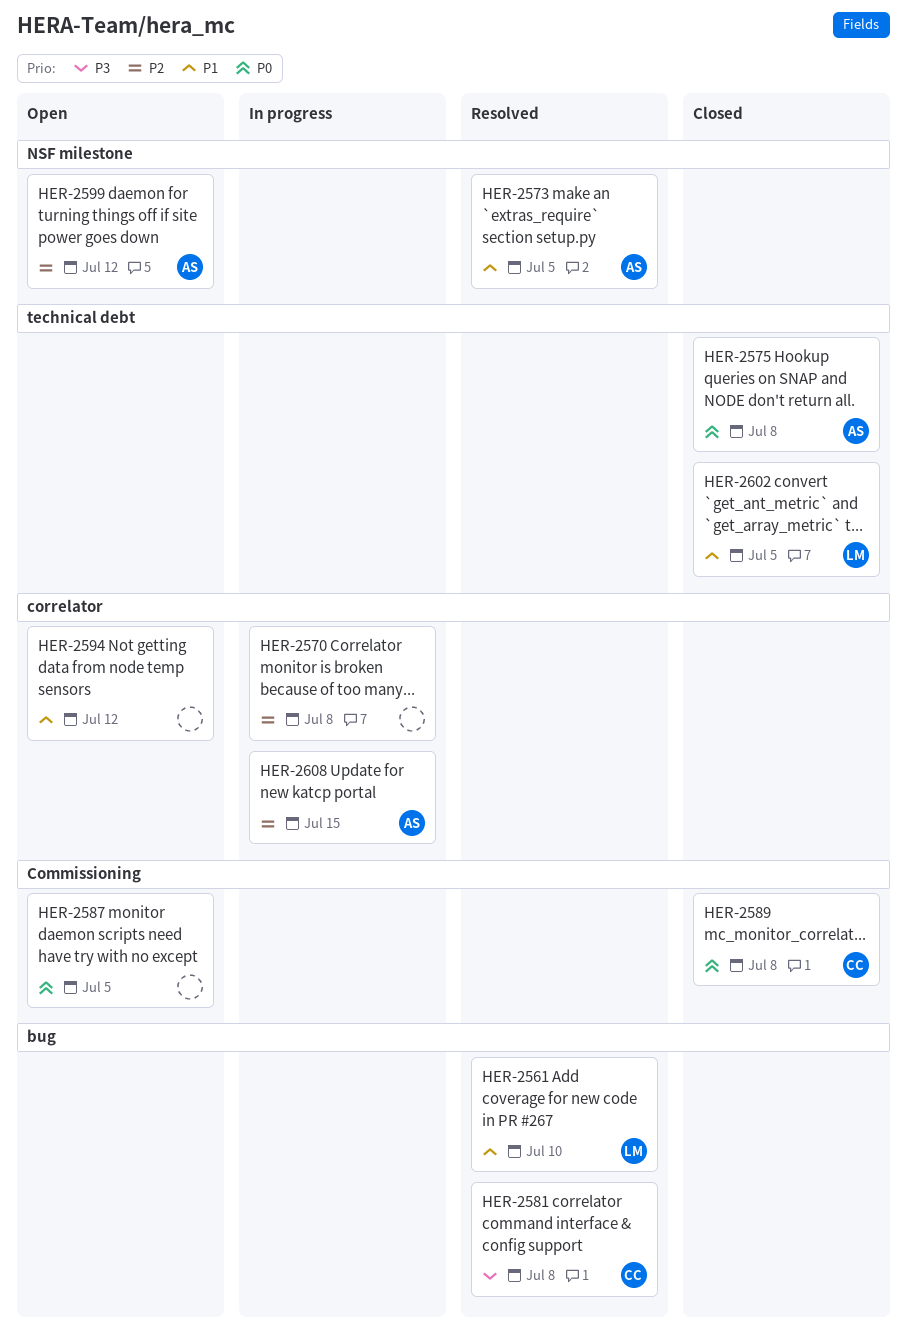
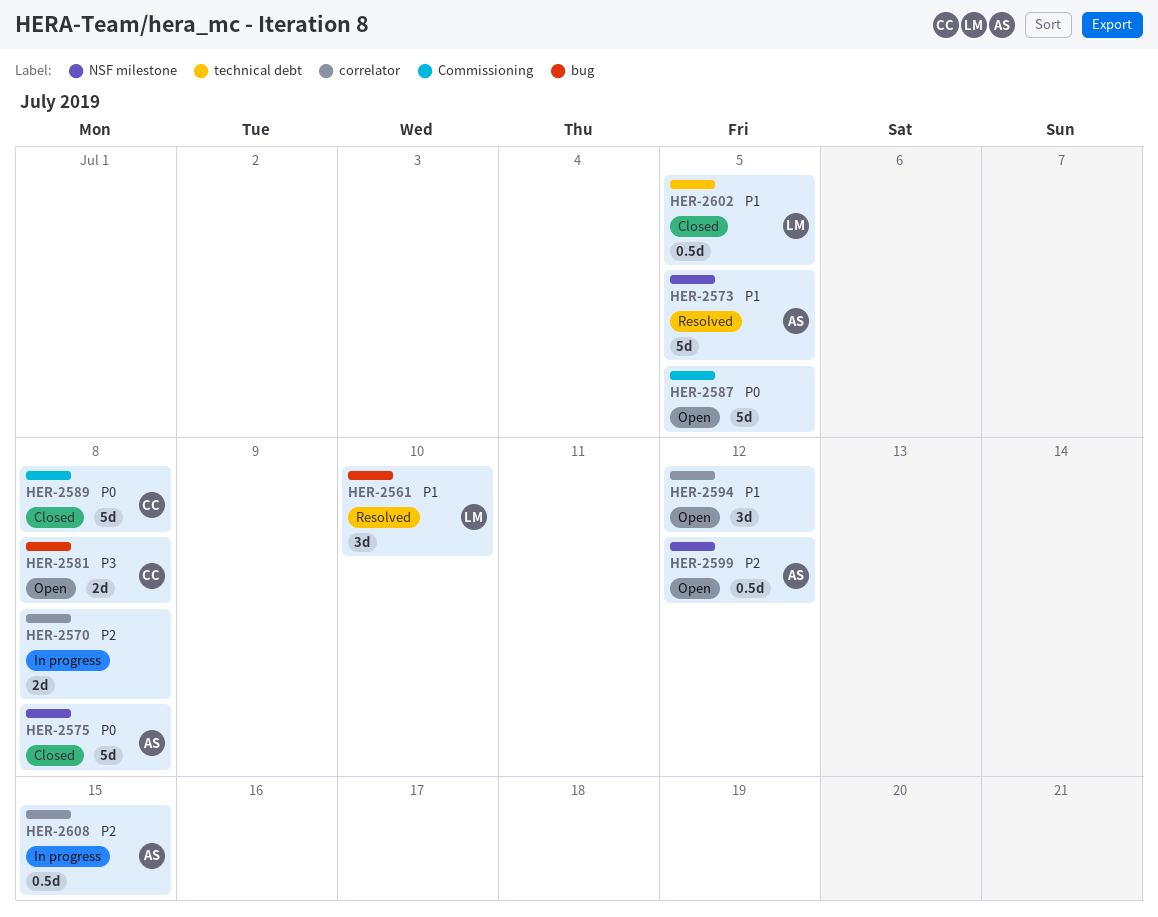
HER-2575, label: technical debt -> NSF milestone
HER-2581, status: Resolved -> Open

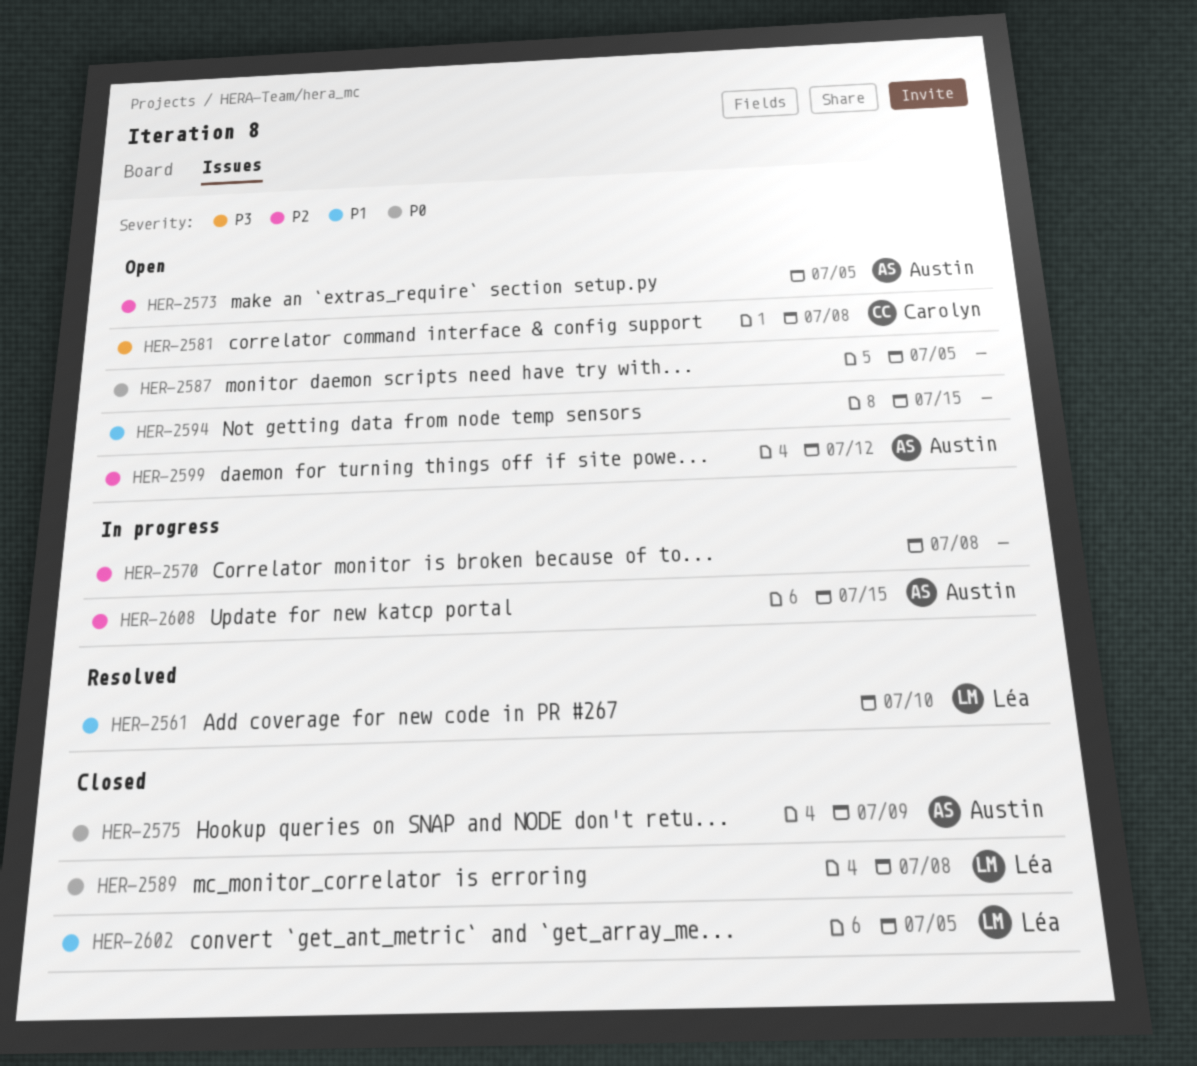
HER-2573, status: Resolved -> Open
HER-2573, priority: P1 -> P2
HER-2575, due: Jul 8 -> Jul 9
HER-2589, owner: Carolyn -> Léa
HER-2594, due: Jul 12 -> Jul 15

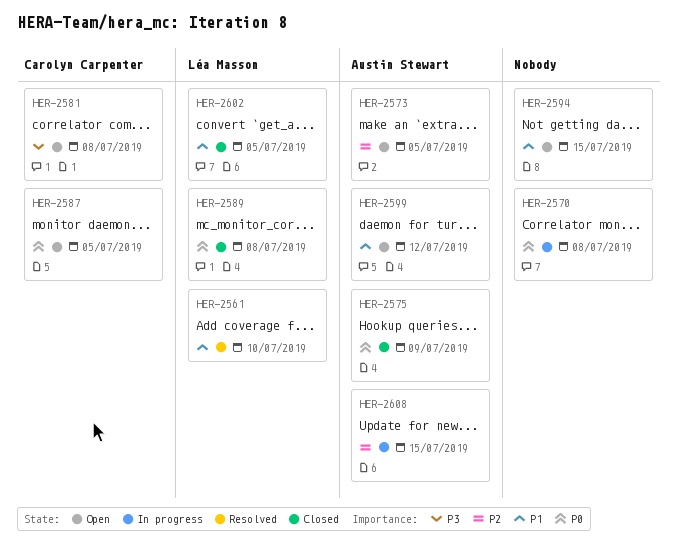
HER-2570, priority: P2 -> P0
HER-2587, owner: none -> Carolyn Carpenter
HER-2599, priority: P2 -> P1

